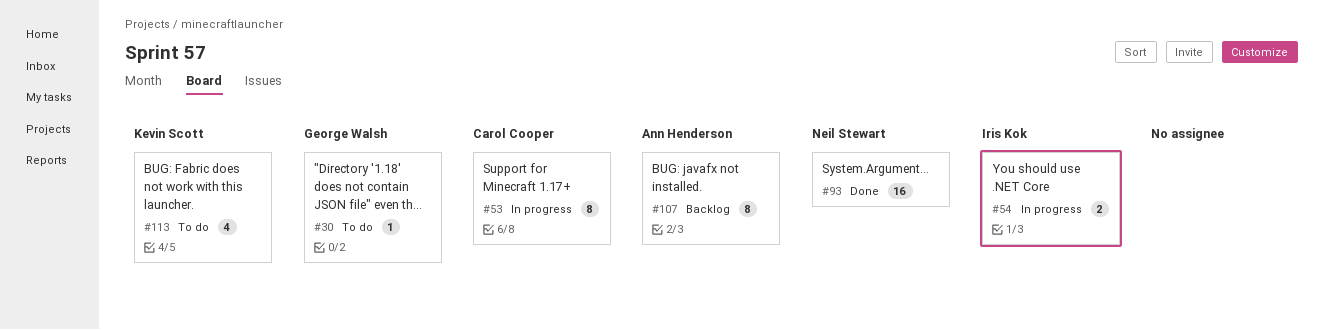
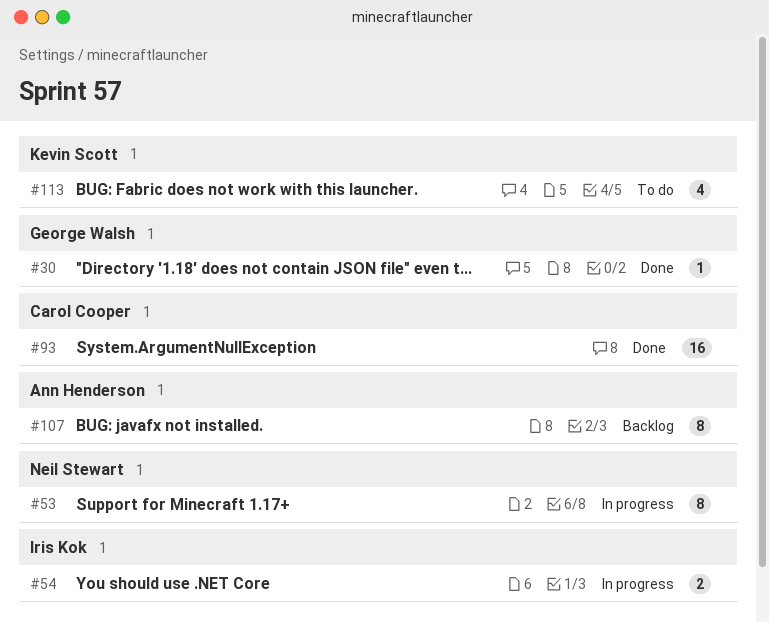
#30, status: To do -> Done
#53, owner: Carol Cooper -> Neil Stewart
#93, owner: Neil Stewart -> Carol Cooper

